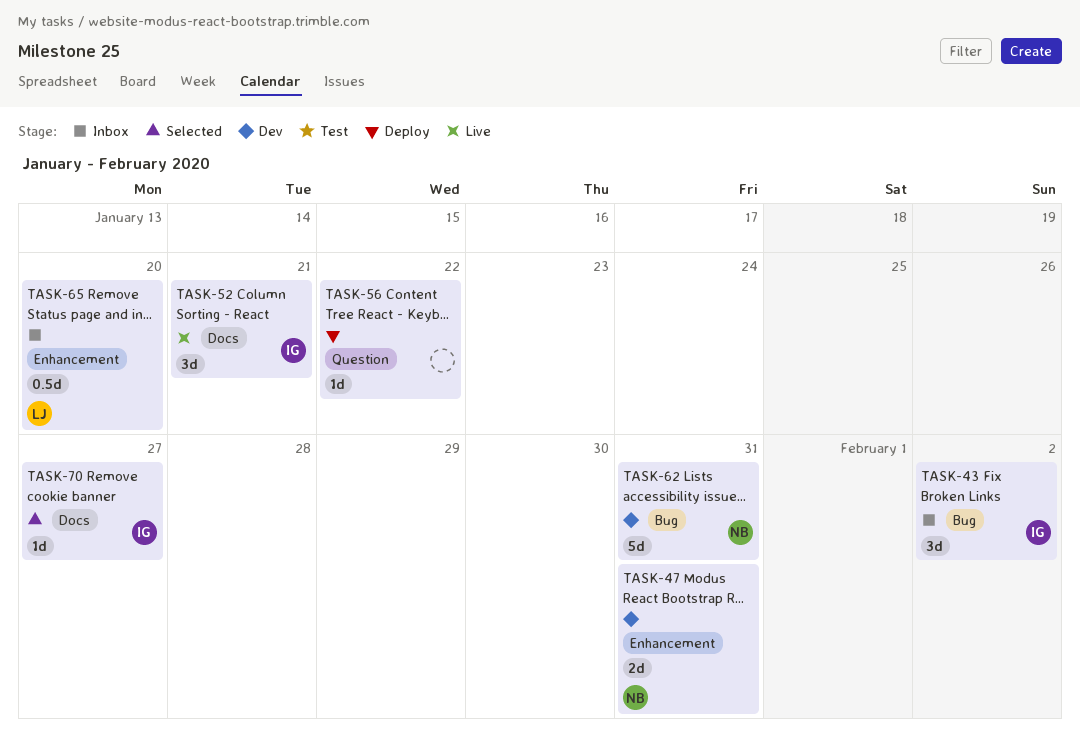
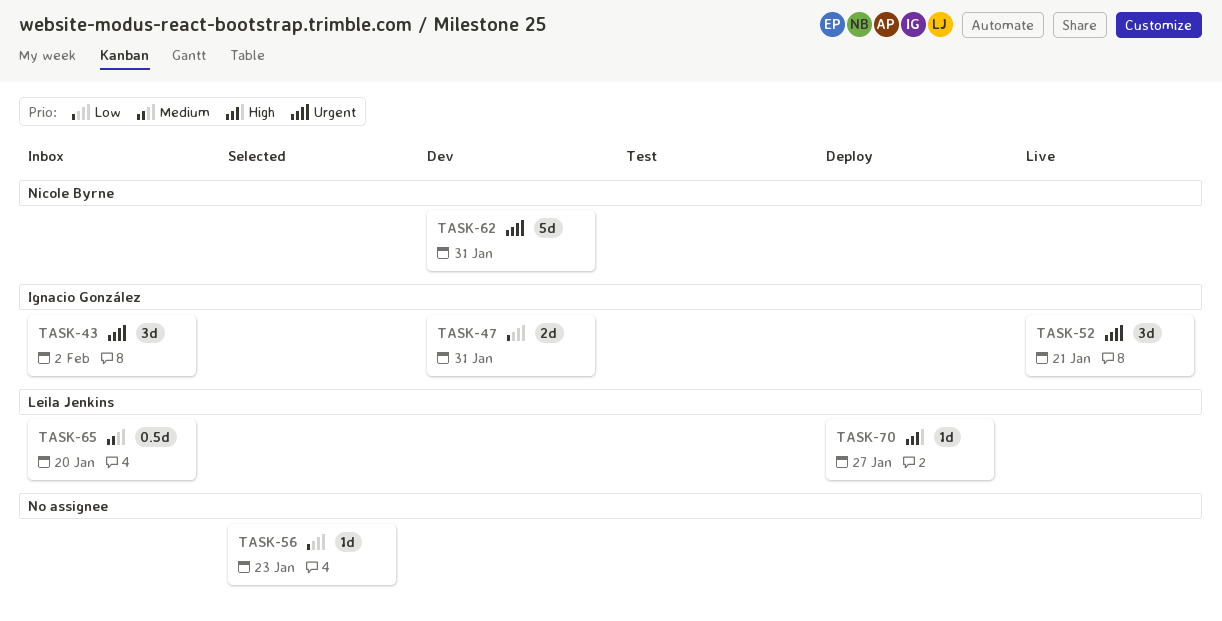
TASK-47, owner: Nicole Byrne -> Ignacio González
TASK-56, status: Deploy -> Selected
TASK-56, due: Jan 22 -> Jan 23
TASK-70, status: Selected -> Deploy
TASK-70, owner: Ignacio González -> Leila Jenkins

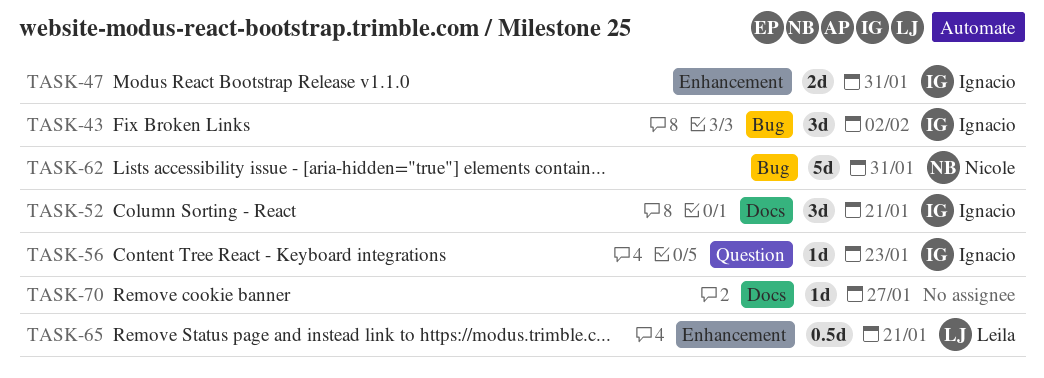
TASK-56, owner: none -> Ignacio González
TASK-65, due: Jan 20 -> Jan 21
TASK-70, owner: Leila Jenkins -> none

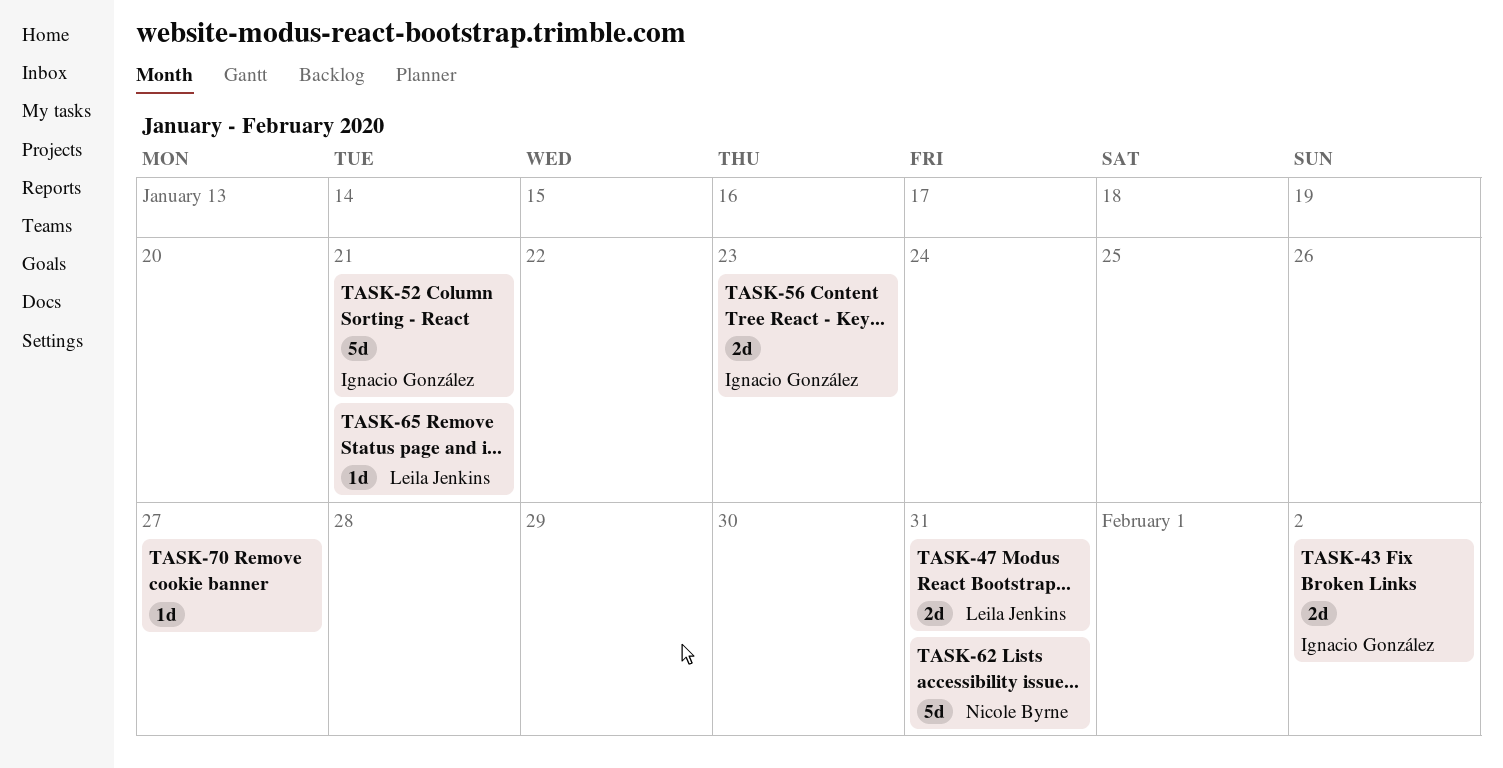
TASK-43, estimate: 3d -> 2d
TASK-47, owner: Ignacio González -> Leila Jenkins
TASK-52, estimate: 3d -> 5d
TASK-56, estimate: 1d -> 2d
TASK-65, estimate: 0.5d -> 1d

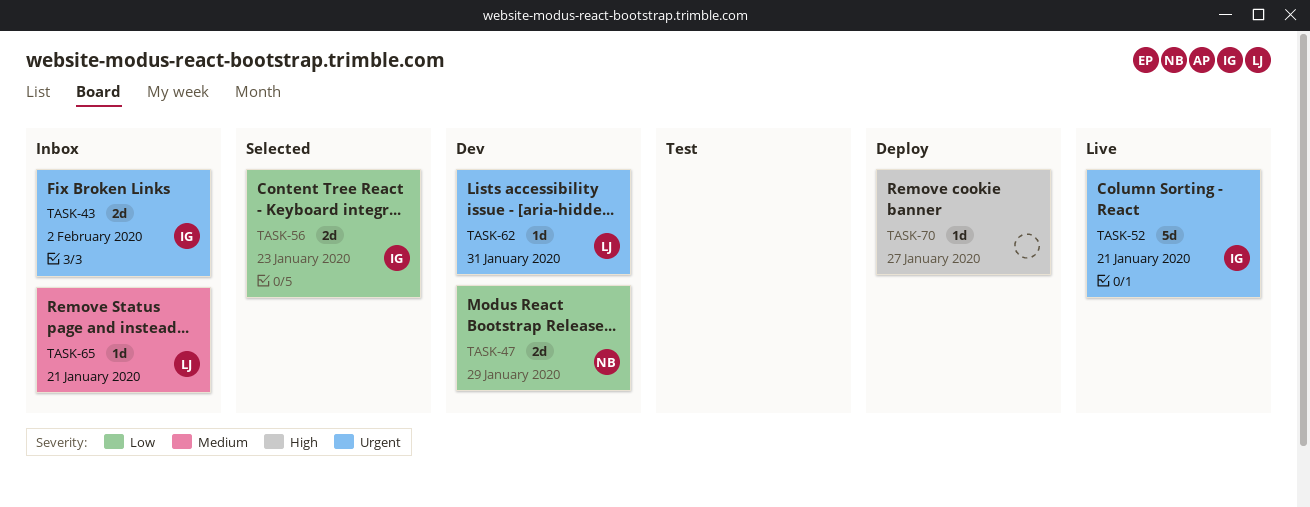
TASK-47, owner: Leila Jenkins -> Nicole Byrne
TASK-47, due: Jan 31 -> Jan 29
TASK-62, owner: Nicole Byrne -> Leila Jenkins
TASK-62, estimate: 5d -> 1d

